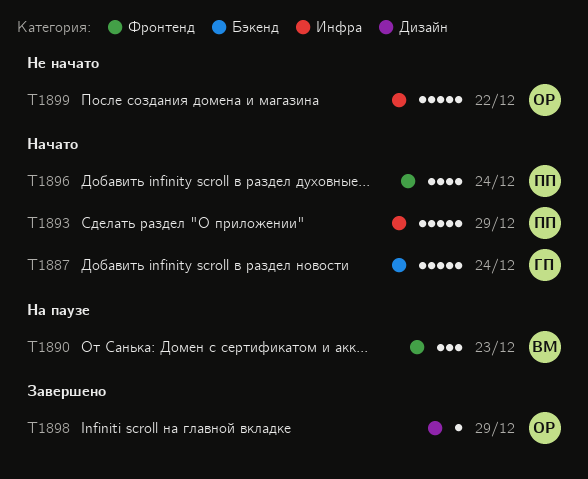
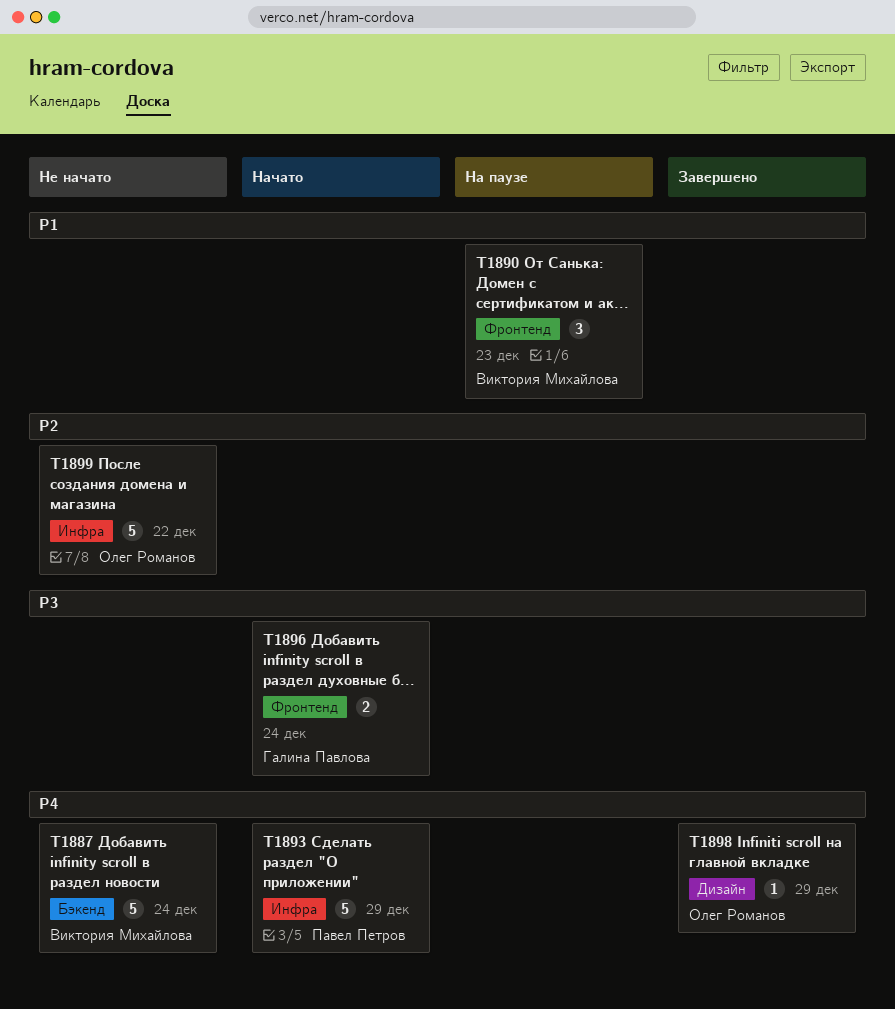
T1887, status: Начато -> Не начато
T1887, owner: Галина Павлова -> Виктория Михайлова
T1896, owner: Павел Петров -> Галина Павлова
T1896, estimate: 4 -> 2

